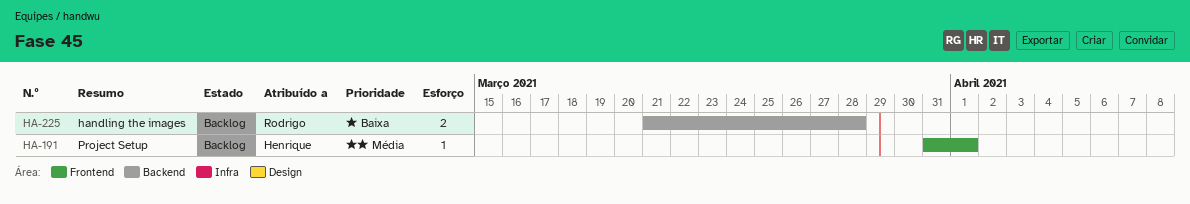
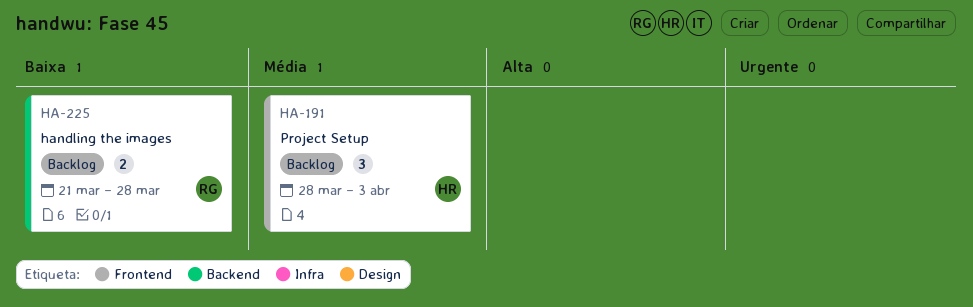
HA-191, estimate: 1 -> 3
HA-191, start: Mar 31 -> Mar 28
HA-191, due: Apr 1 -> Apr 3

